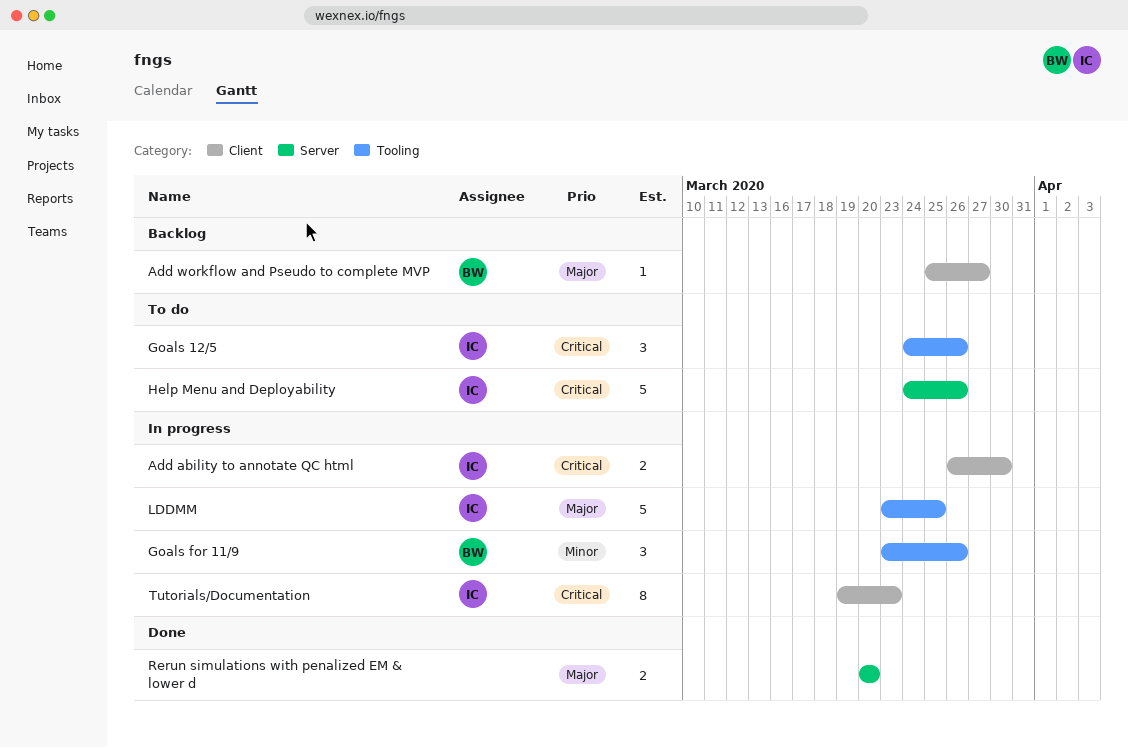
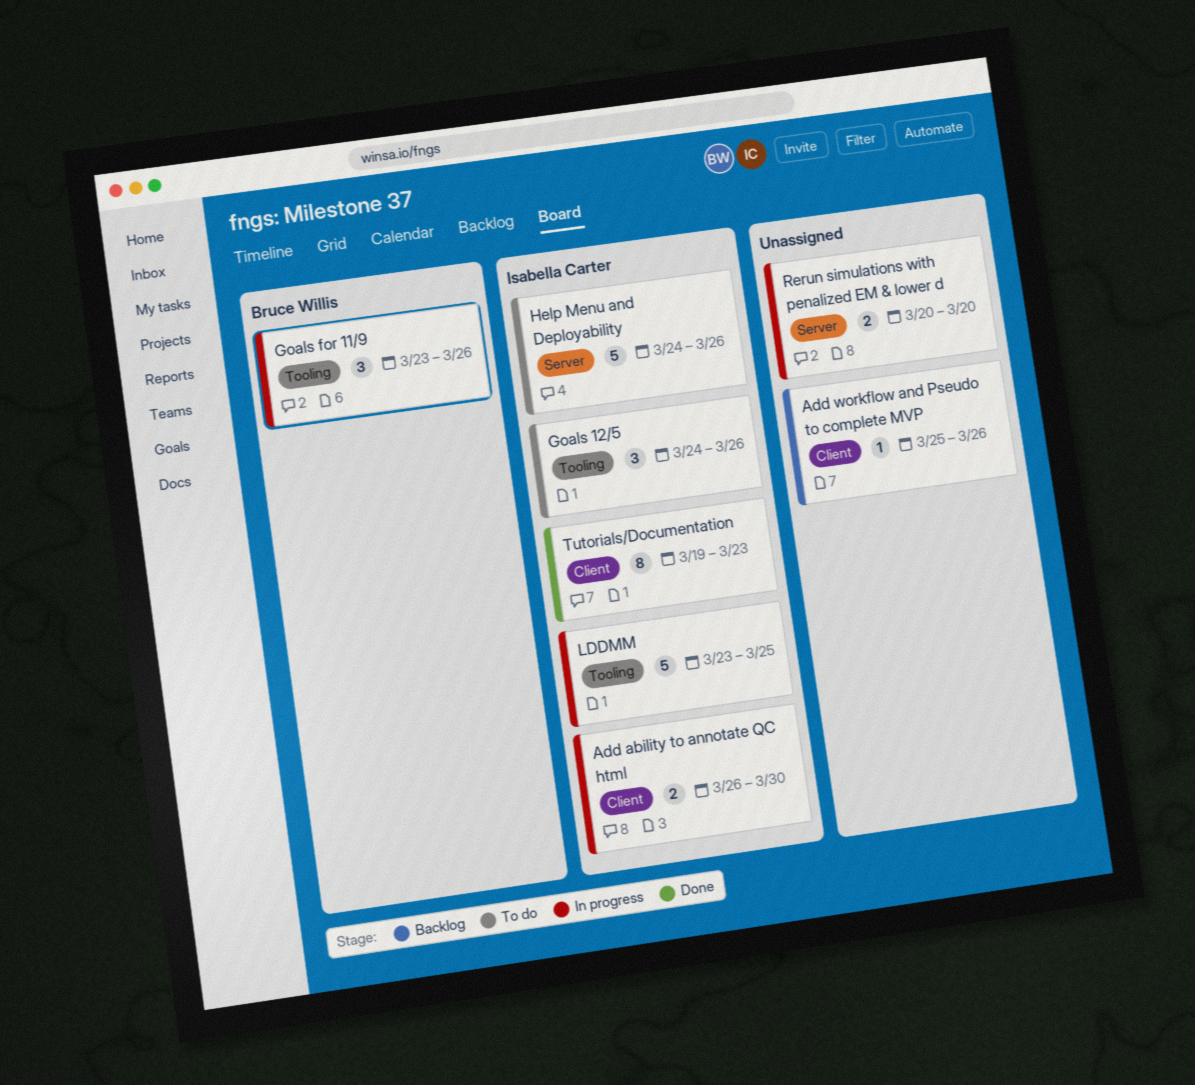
Add workflow and Pseudo to complete MVP, owner: Bruce Willis -> none
Add workflow and Pseudo to complete MVP, due: Mar 27 -> Mar 26
Rerun simulations with penalized EM & lower d, status: Done -> In progress
Tutorials/Documentation, status: In progress -> Done

